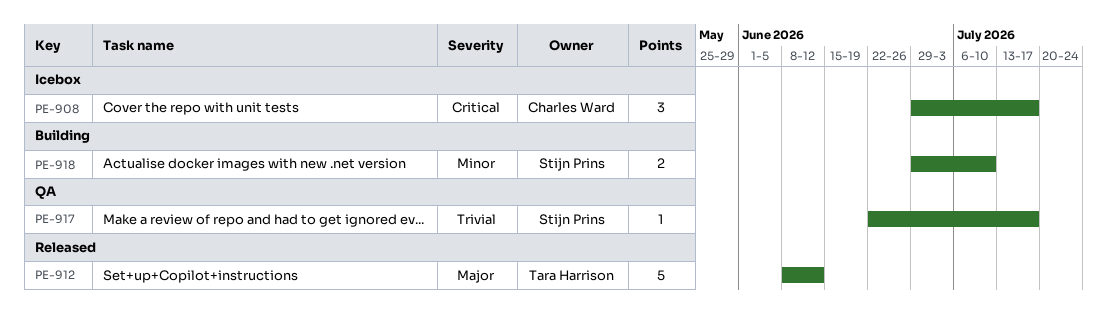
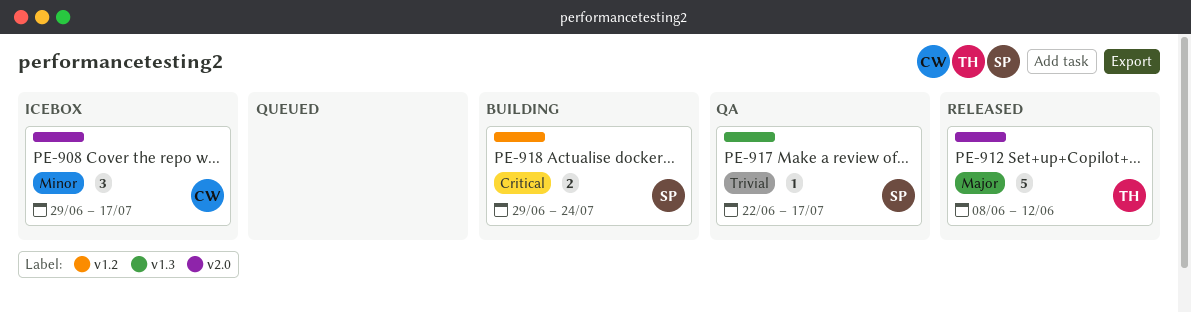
PE-908, priority: Critical -> Minor
PE-918, priority: Minor -> Critical
PE-918, due: Jul 10 -> Jul 24

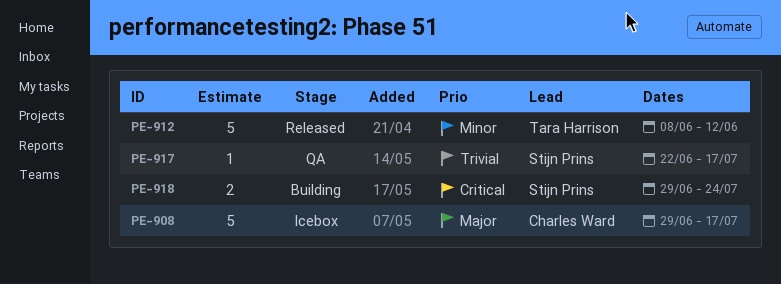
PE-908, priority: Minor -> Major
PE-908, estimate: 3 -> 5
PE-912, priority: Major -> Minor

